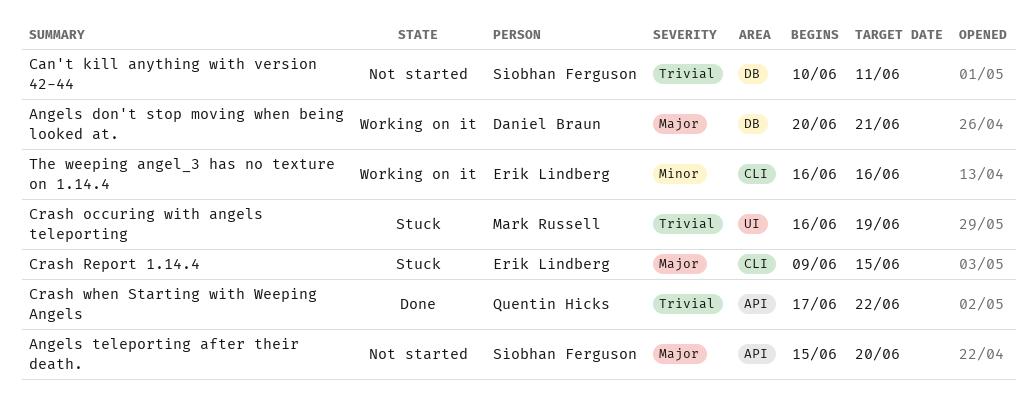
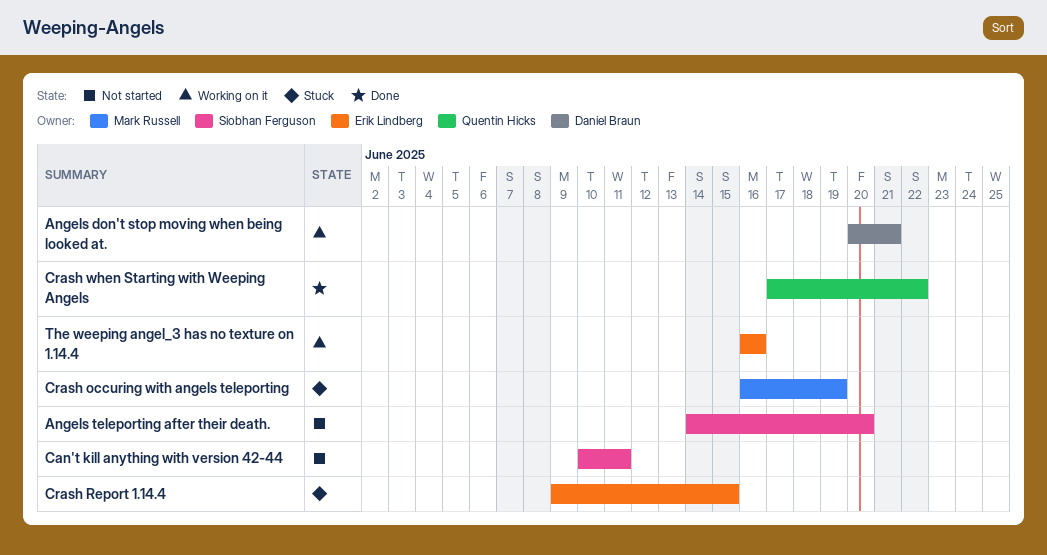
Angels teleporting after their death., start: Jun 15 -> Jun 14

